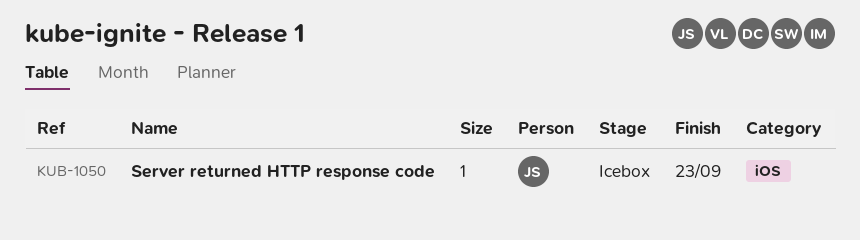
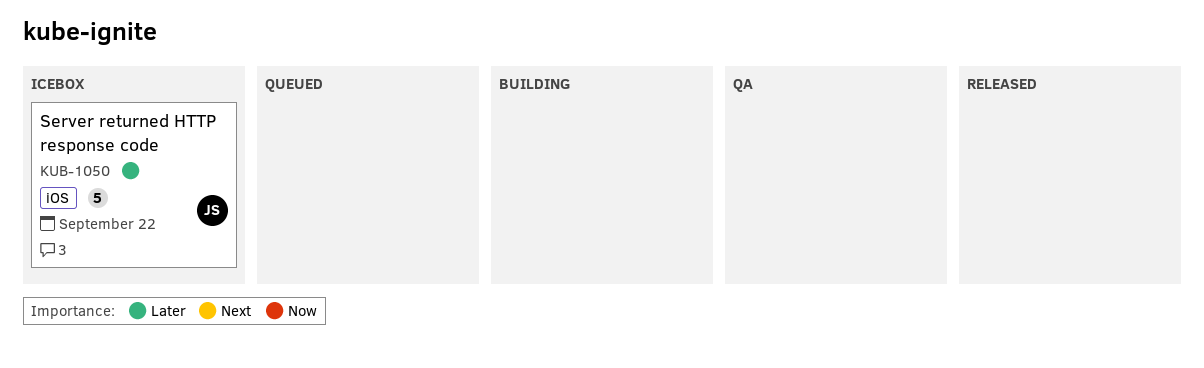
KUB-1050, estimate: 1 -> 5
KUB-1050, due: Sep 23 -> Sep 22

